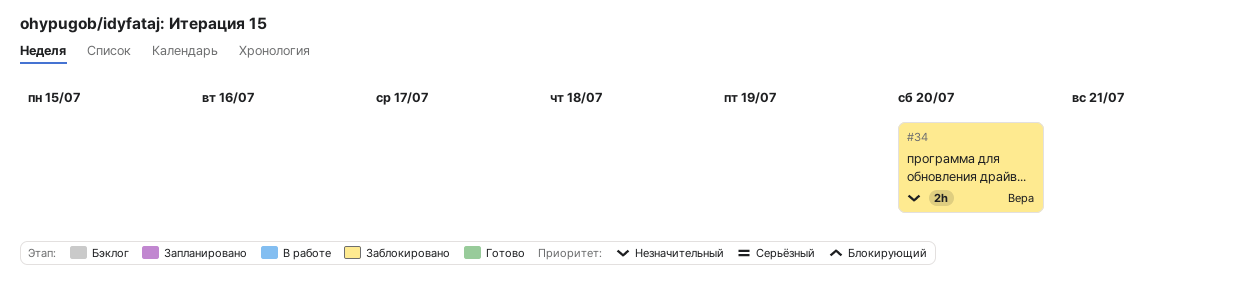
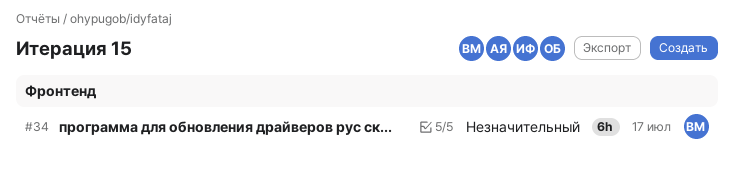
#34, estimate: 2h -> 6h
#34, due: Jul 20 -> Jul 17

